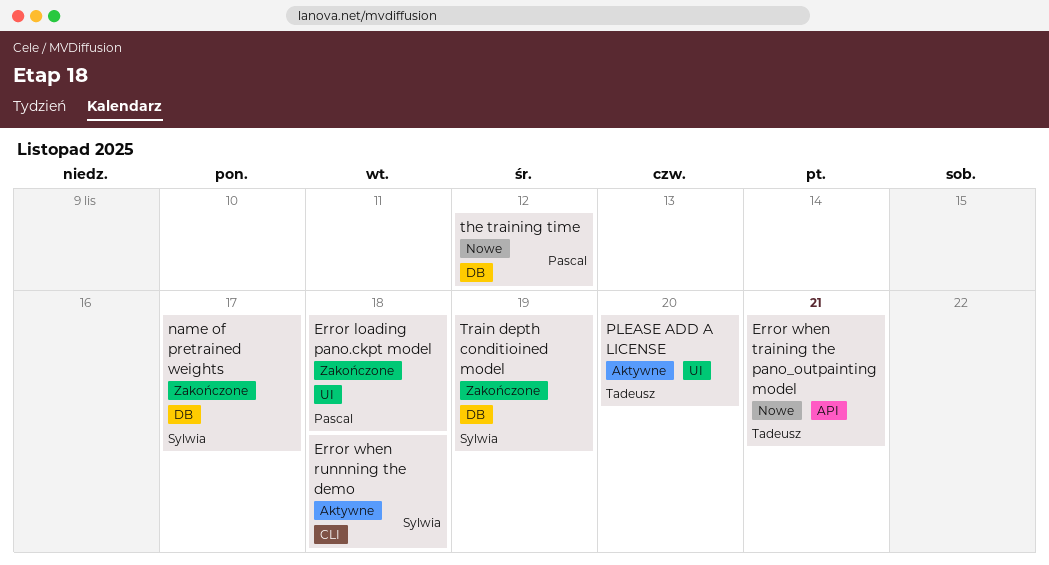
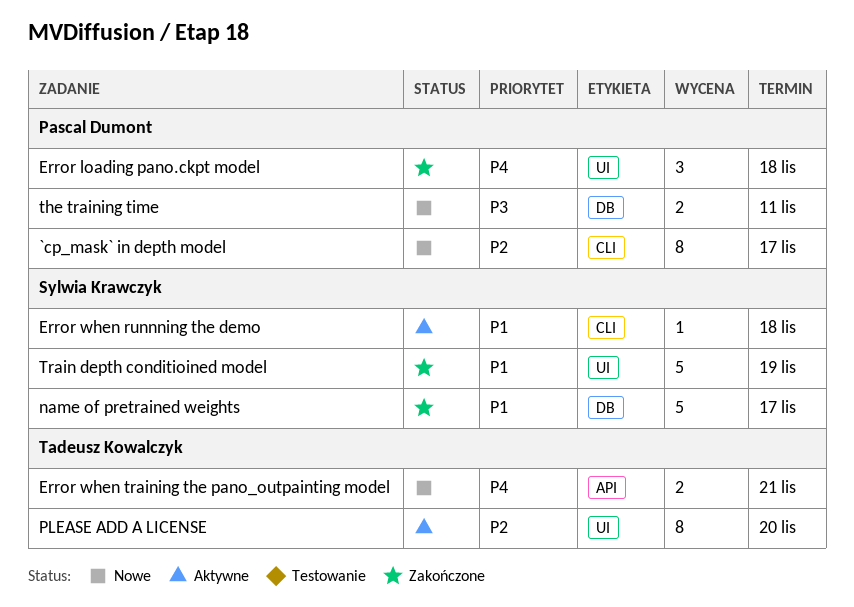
`cp_mask` in depth model: none -> present
the training time, due: Nov 12 -> Nov 11
Train depth conditioined model, label: DB -> UI

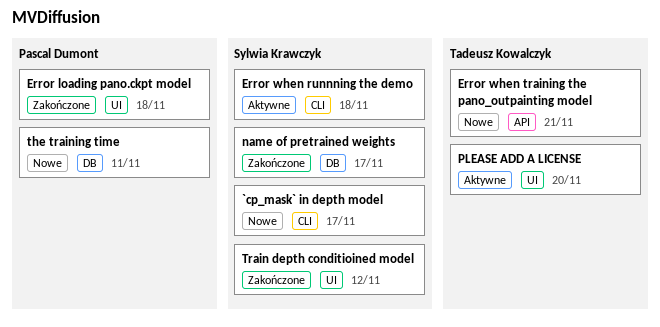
`cp_mask` in depth model, owner: Pascal Dumont -> Sylwia Krawczyk
Train depth conditioined model, due: Nov 19 -> Nov 12

